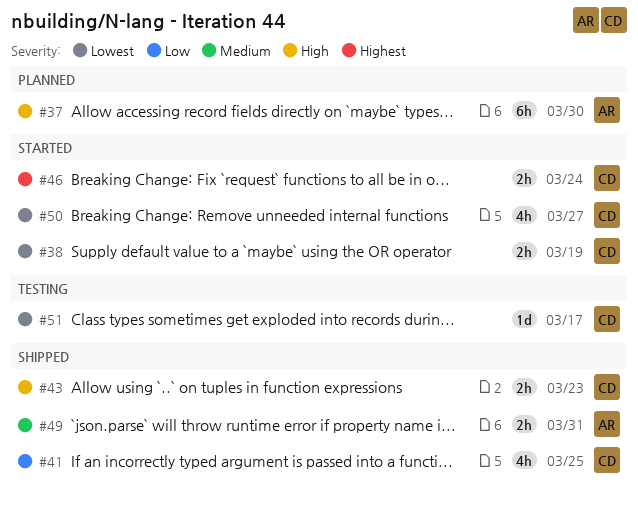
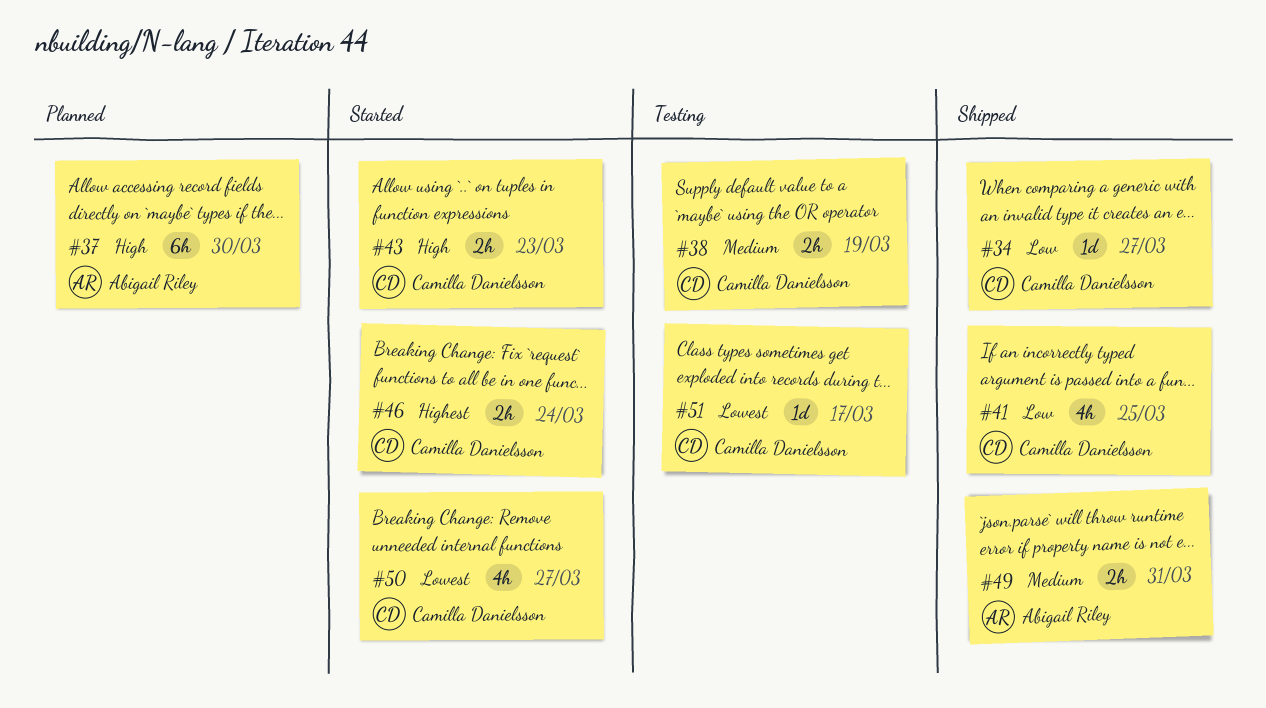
#34: none -> present
#38, status: Started -> Testing
#38, priority: Lowest -> Medium
#43, status: Shipped -> Started

